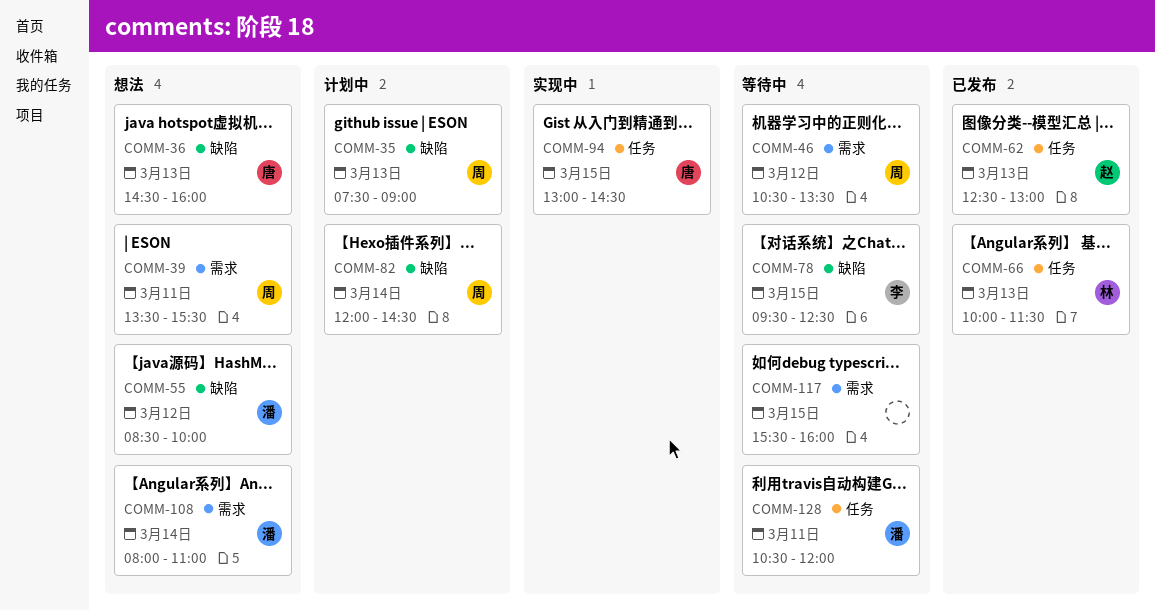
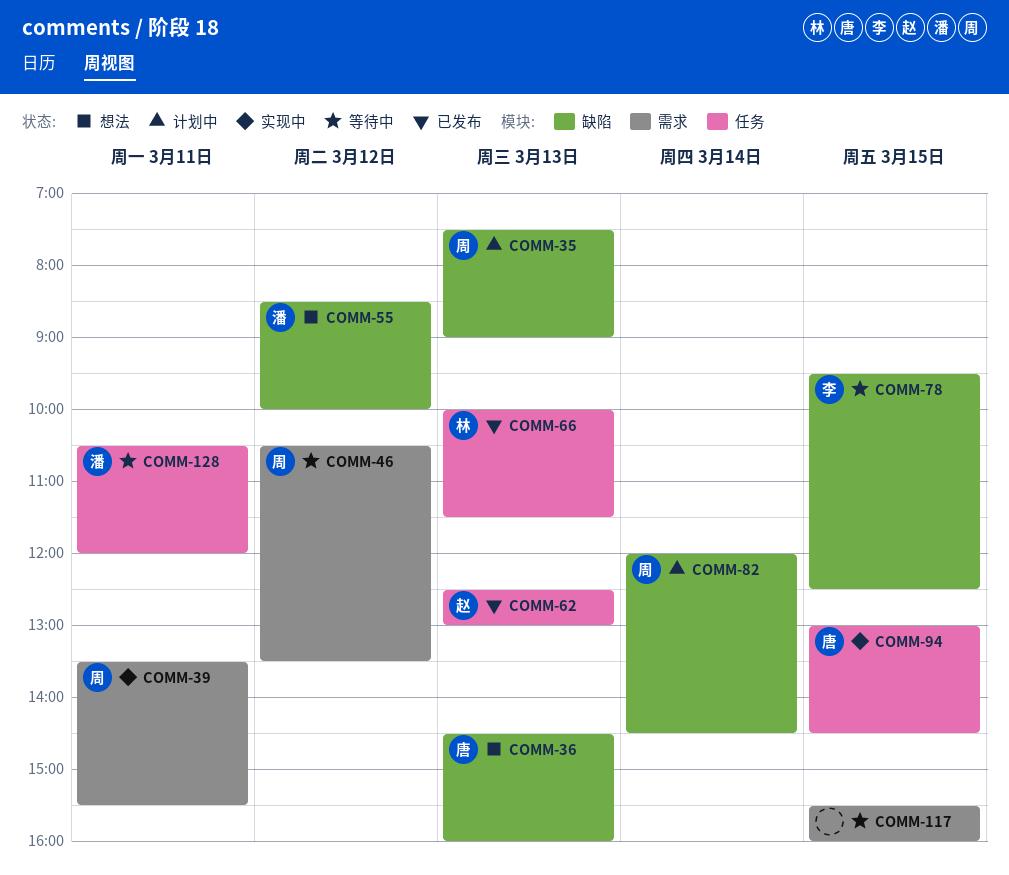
COMM-39, status: 想法 -> 实现中
COMM-108: present -> none

